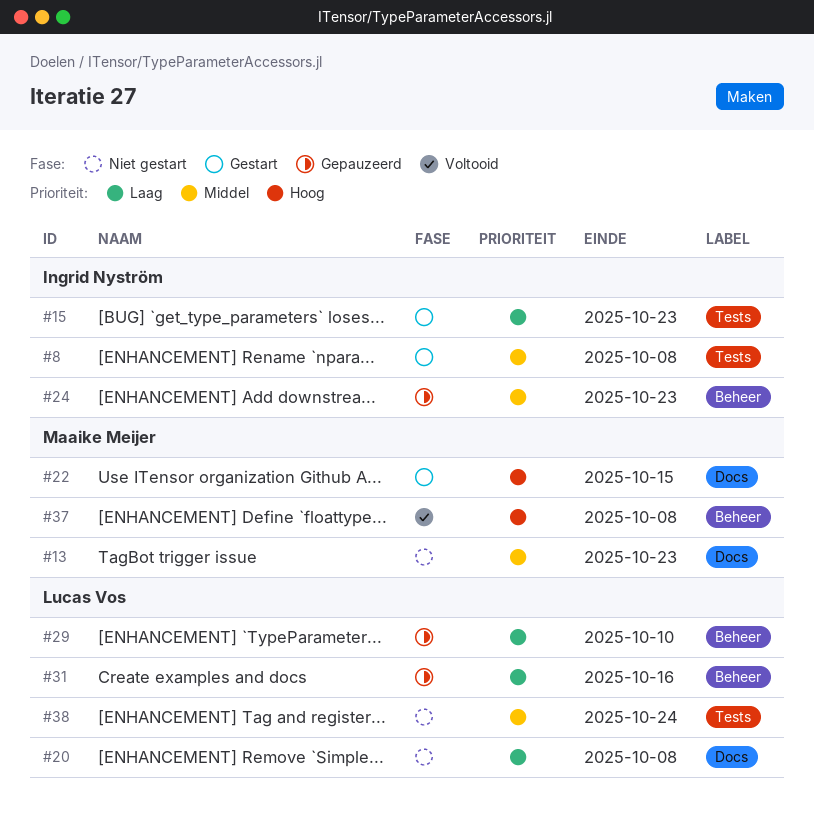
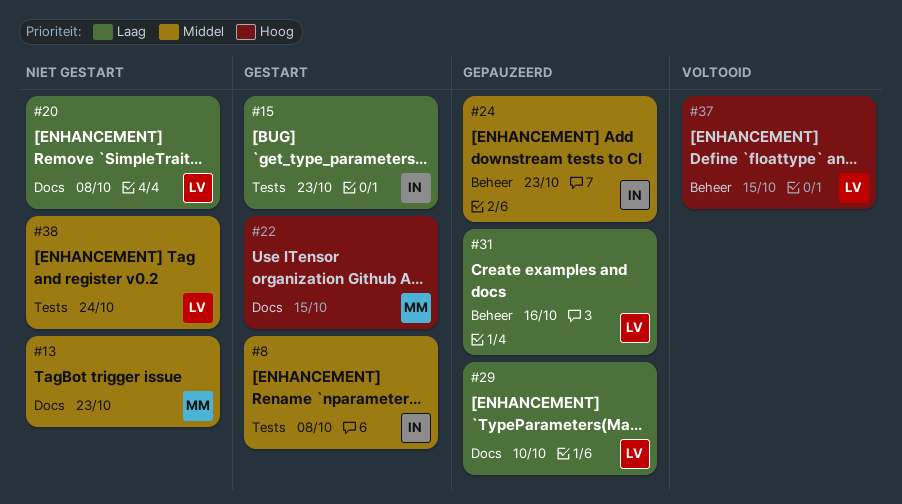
#29, label: Beheer -> Docs
#37, owner: Maaike Meijer -> Lucas Vos
#37, due: Oct 8 -> Oct 15

